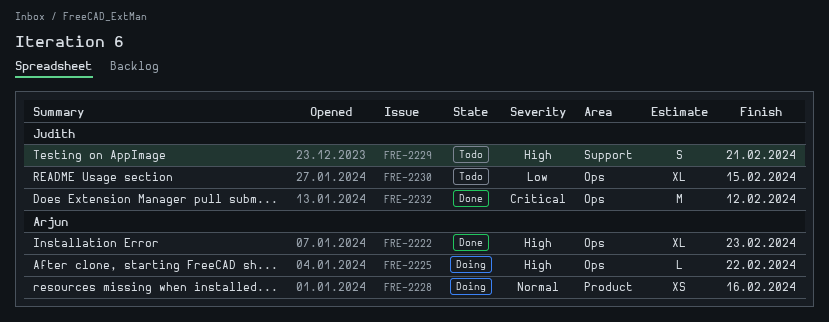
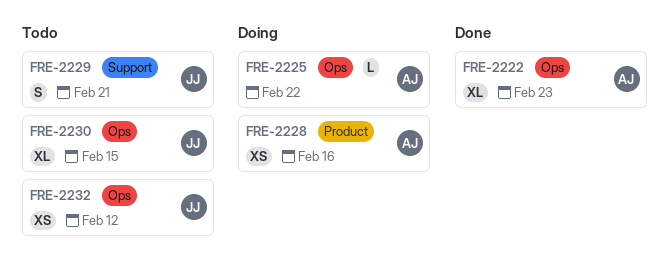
FRE-2232, status: Done -> Todo
FRE-2232, estimate: M -> XS

